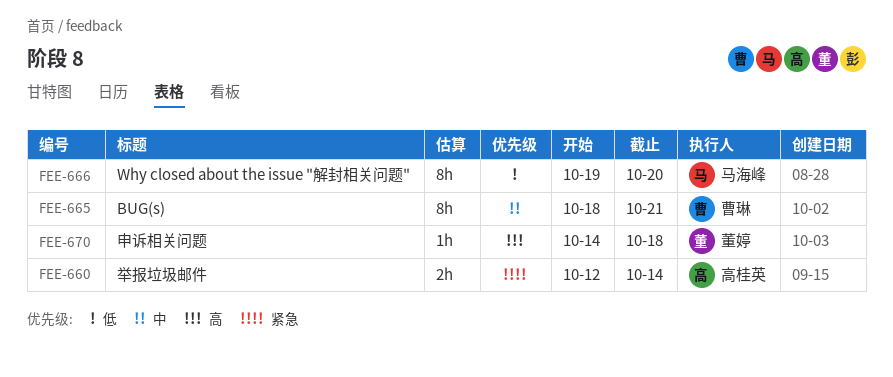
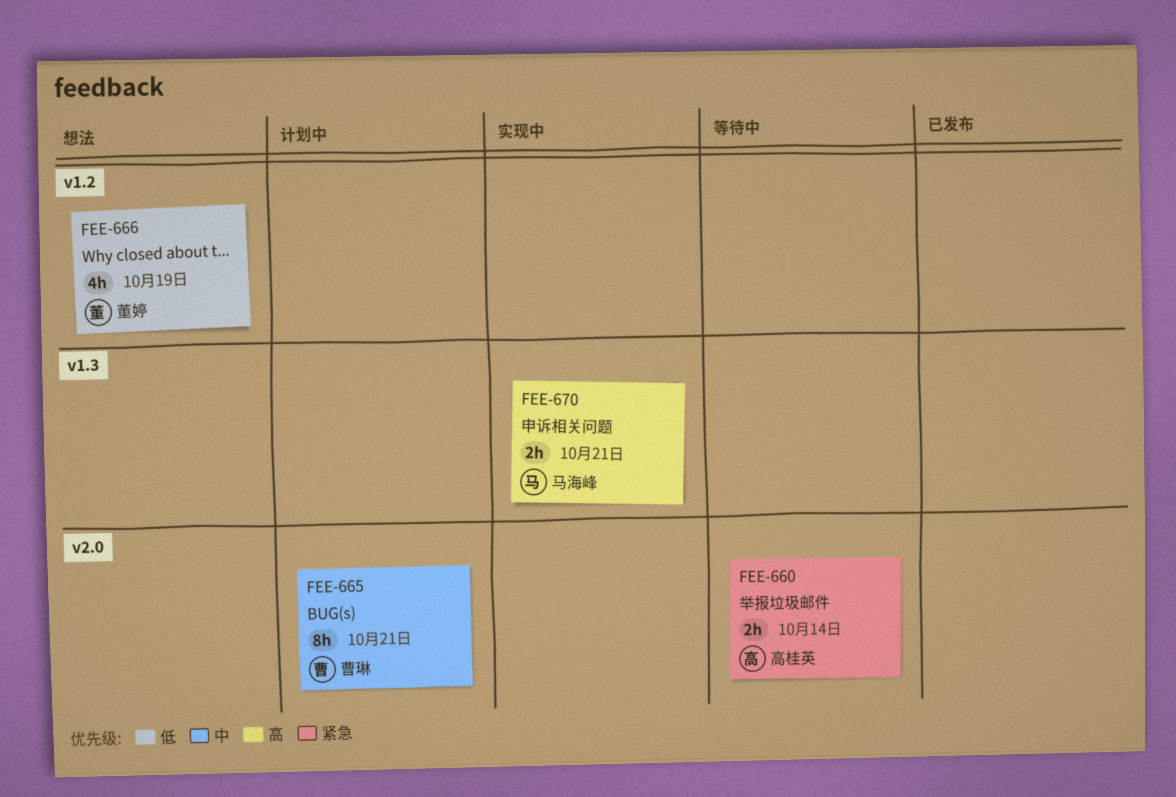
FEE-666, owner: 马海峰 -> 董婷
FEE-666, estimate: 8h -> 4h
FEE-666, due: Oct 20 -> Oct 19
FEE-670, owner: 董婷 -> 马海峰
FEE-670, estimate: 1h -> 2h
FEE-670, due: Oct 18 -> Oct 21

